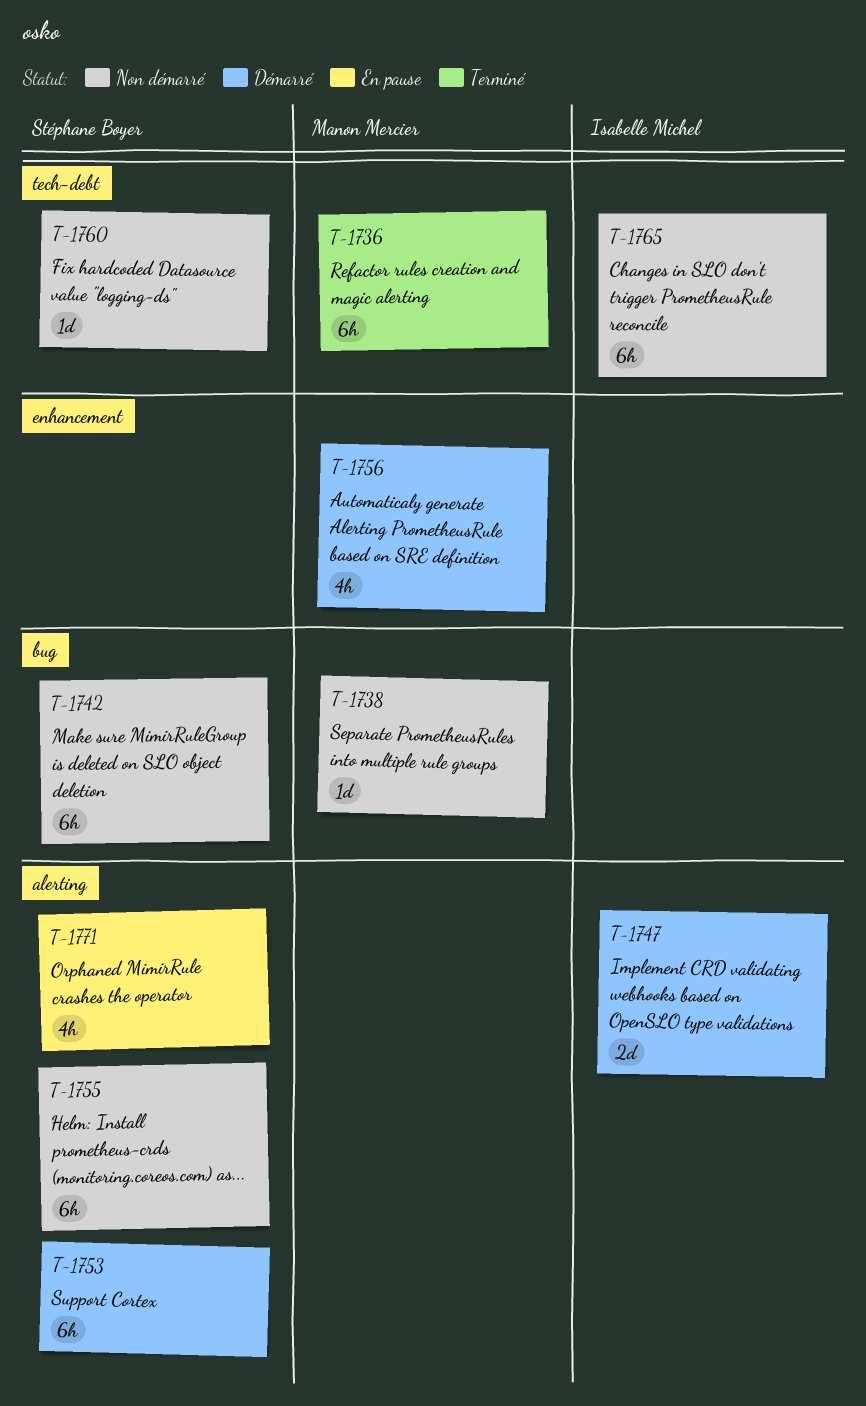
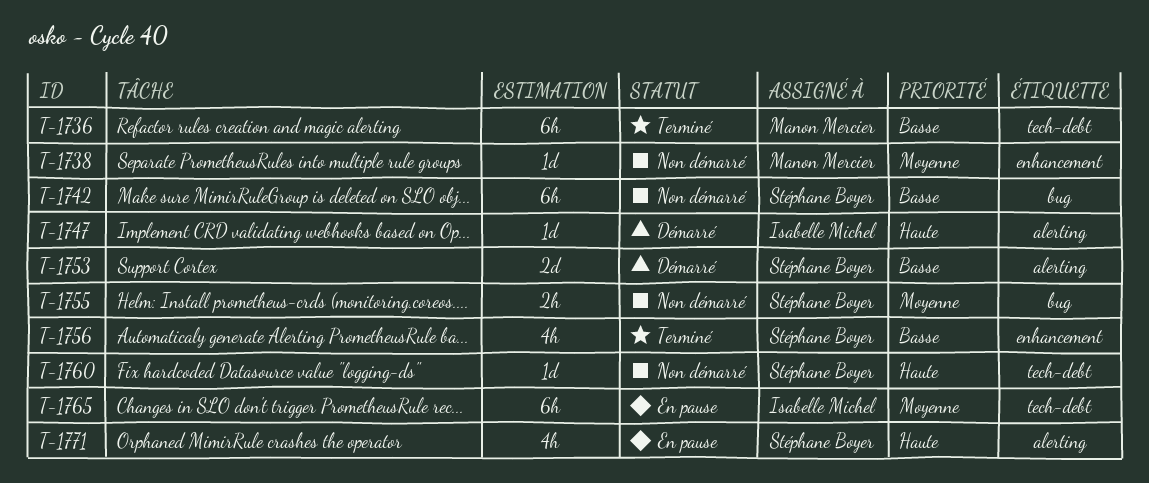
T-1738, label: bug -> enhancement
T-1747, estimate: 2d -> 1d
T-1753, estimate: 6h -> 2d
T-1755, label: alerting -> bug
T-1755, estimate: 6h -> 2h
T-1756, status: Démarré -> Terminé
T-1756, owner: Manon Mercier -> Stéphane Boyer
T-1765, status: Non démarré -> En pause

